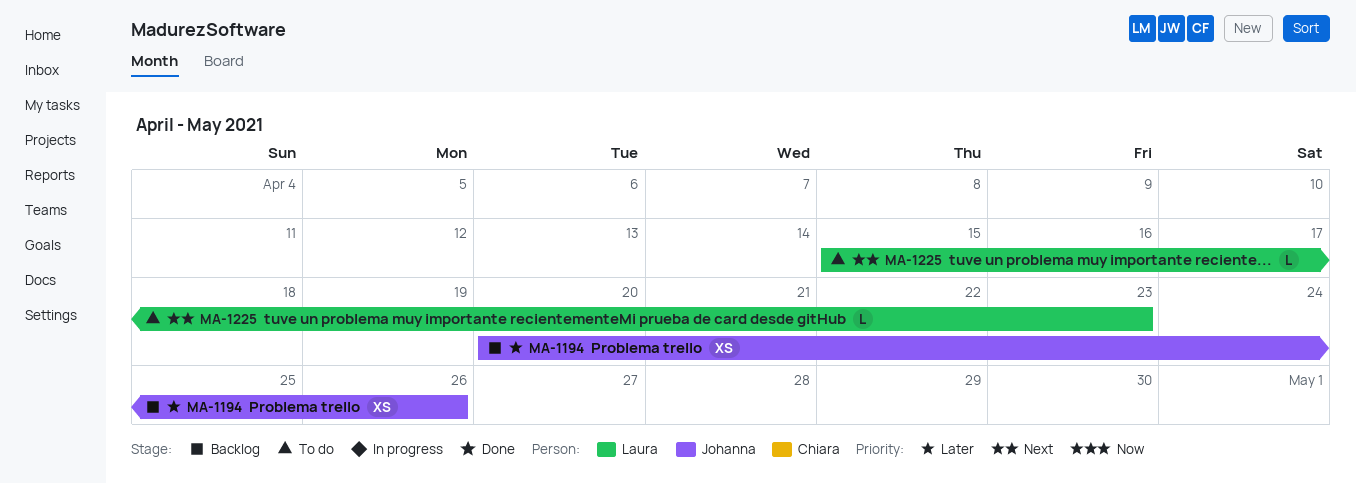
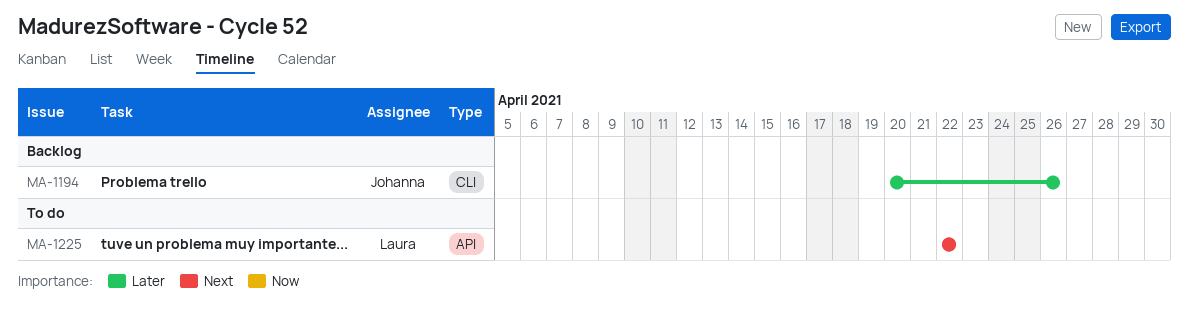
MA-1225, start: Apr 15 -> Apr 22
MA-1225, due: Apr 23 -> Apr 22

